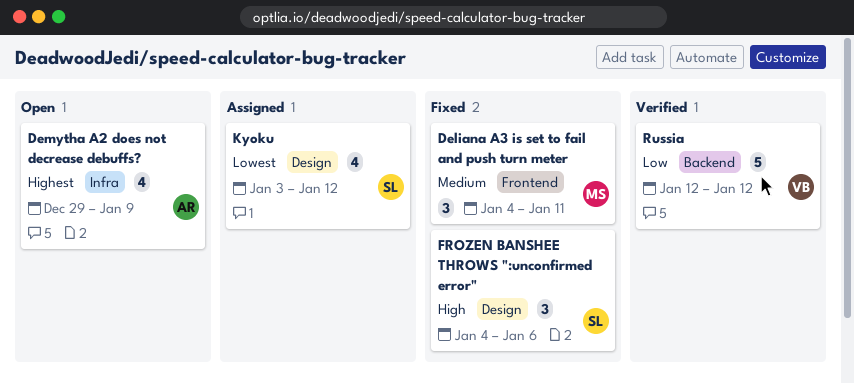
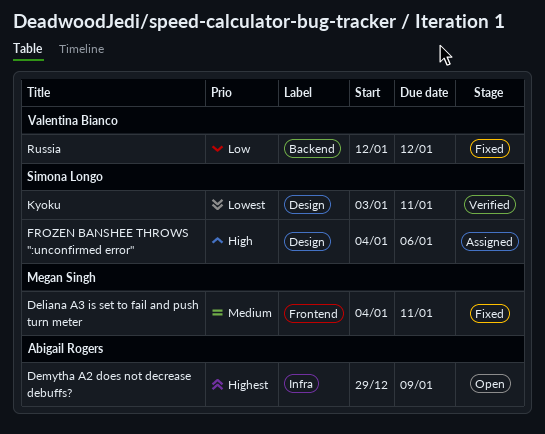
FROZEN BANSHEE THROWS ":unconfirmed error", status: Fixed -> Assigned
Kyoku, status: Assigned -> Verified
Kyoku, due: Jan 12 -> Jan 11
Russia, status: Verified -> Fixed

